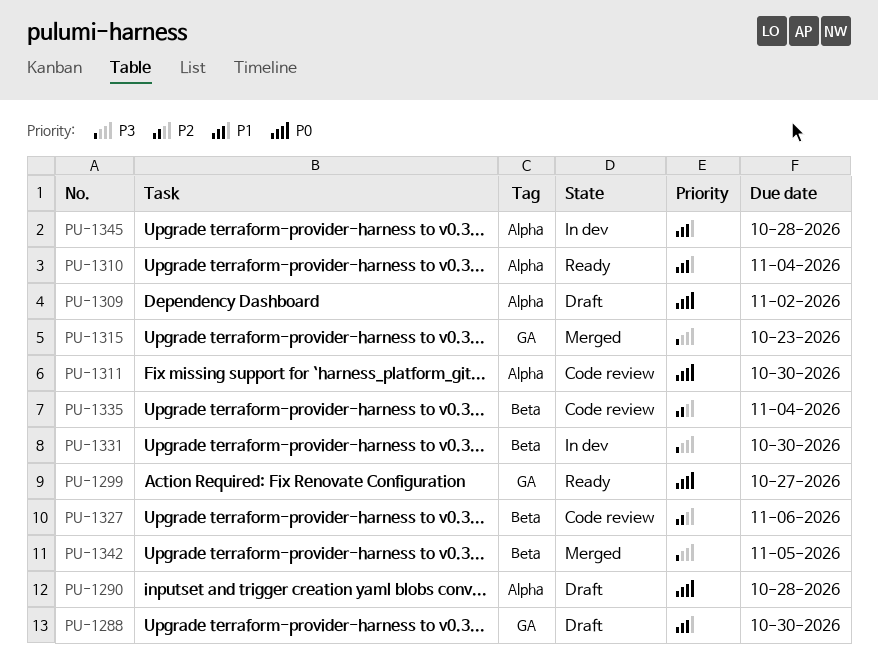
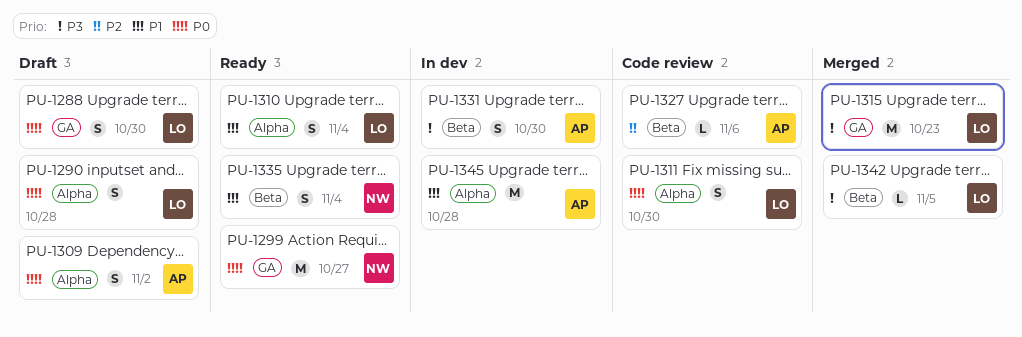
PU-1288, priority: P1 -> P0
PU-1335, status: Code review -> Ready
PU-1335, priority: P2 -> P1

